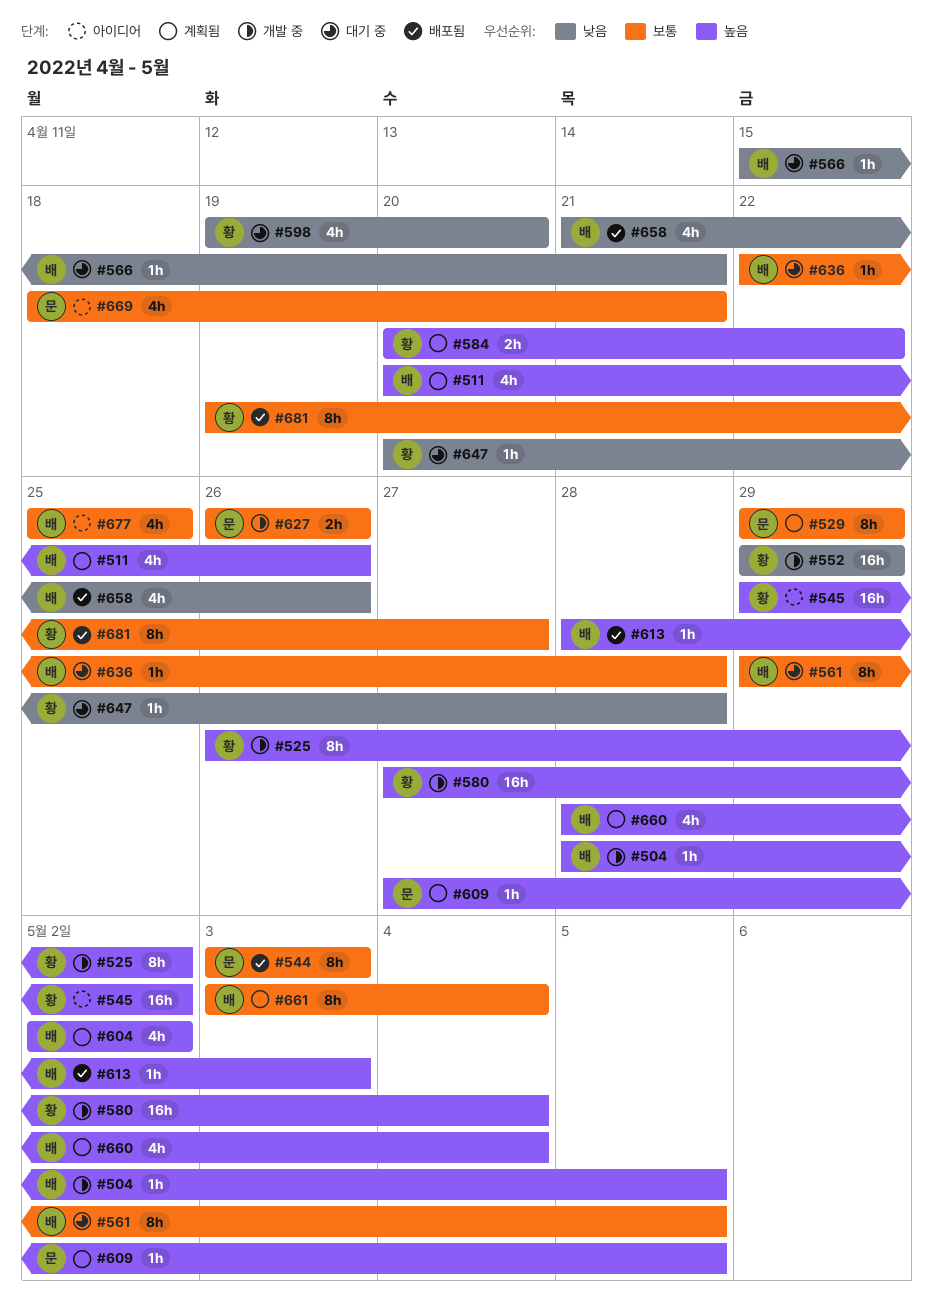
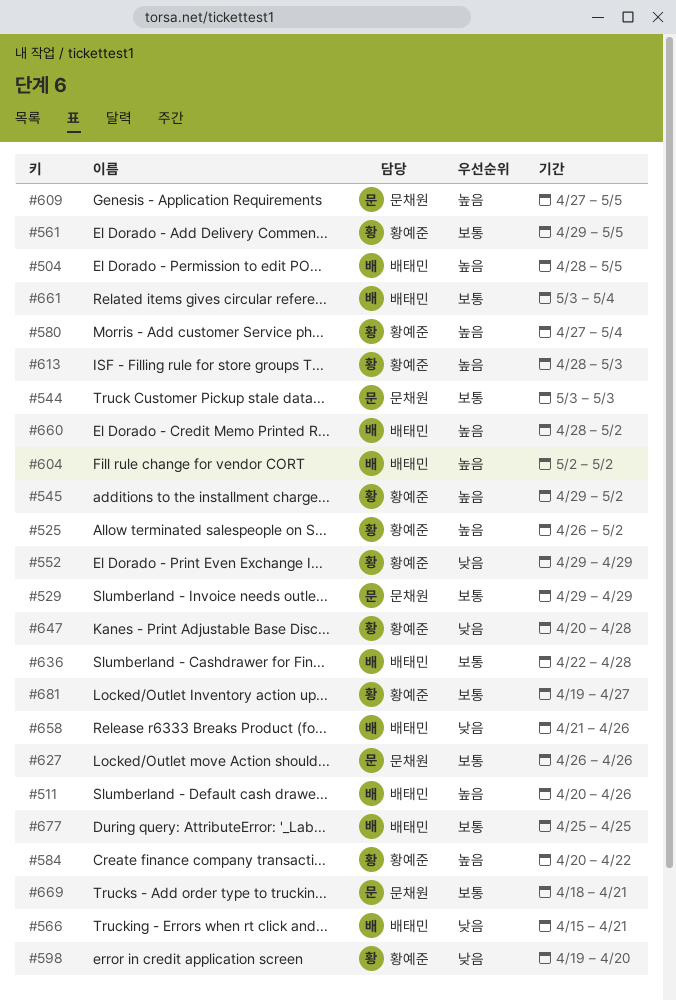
#561, owner: 배태민 -> 황예준
#613, owner: 배태민 -> 황예준
#660, due: May 4 -> May 2

